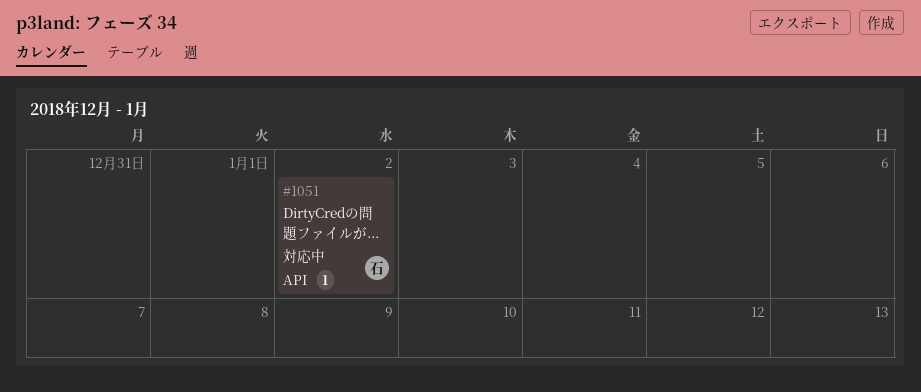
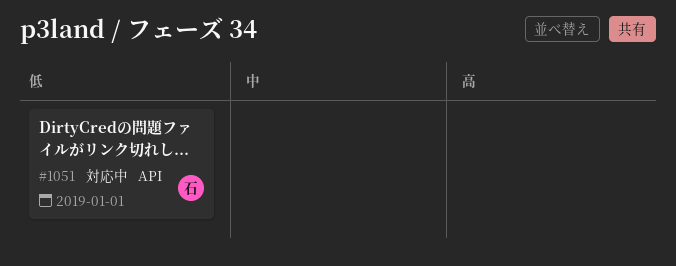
#1051, due: Jan 2 -> Jan 1

